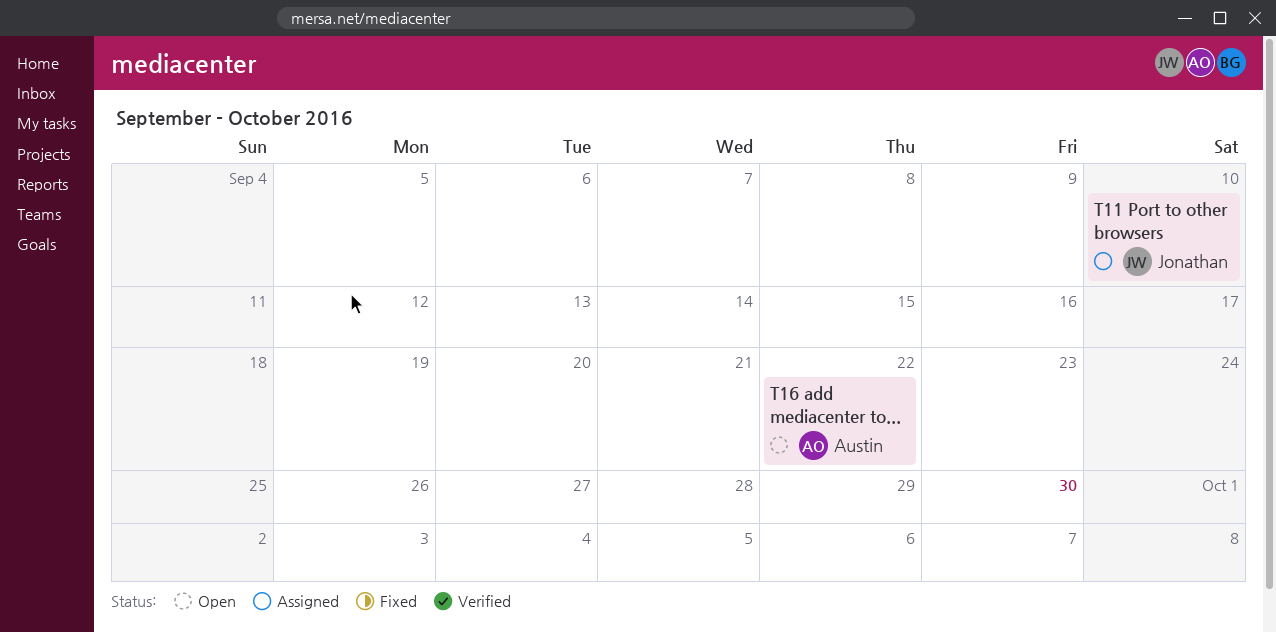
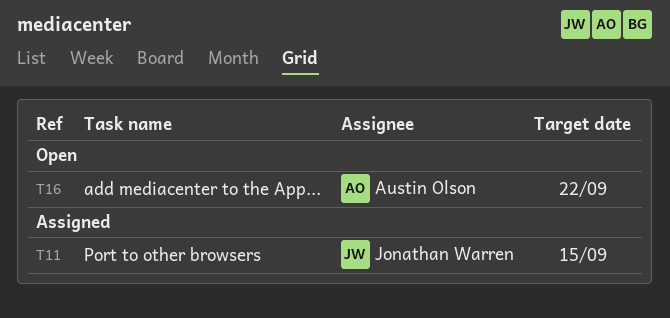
T11, due: Sep 10 -> Sep 15

